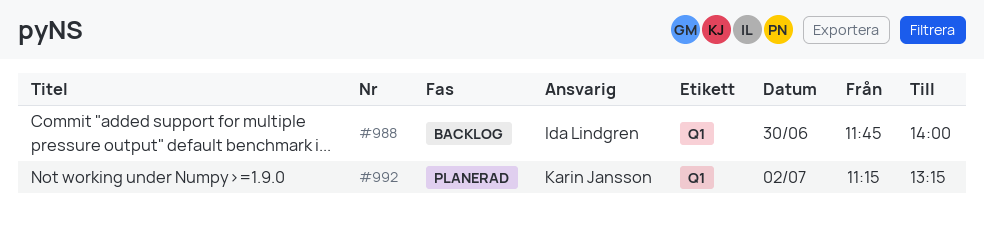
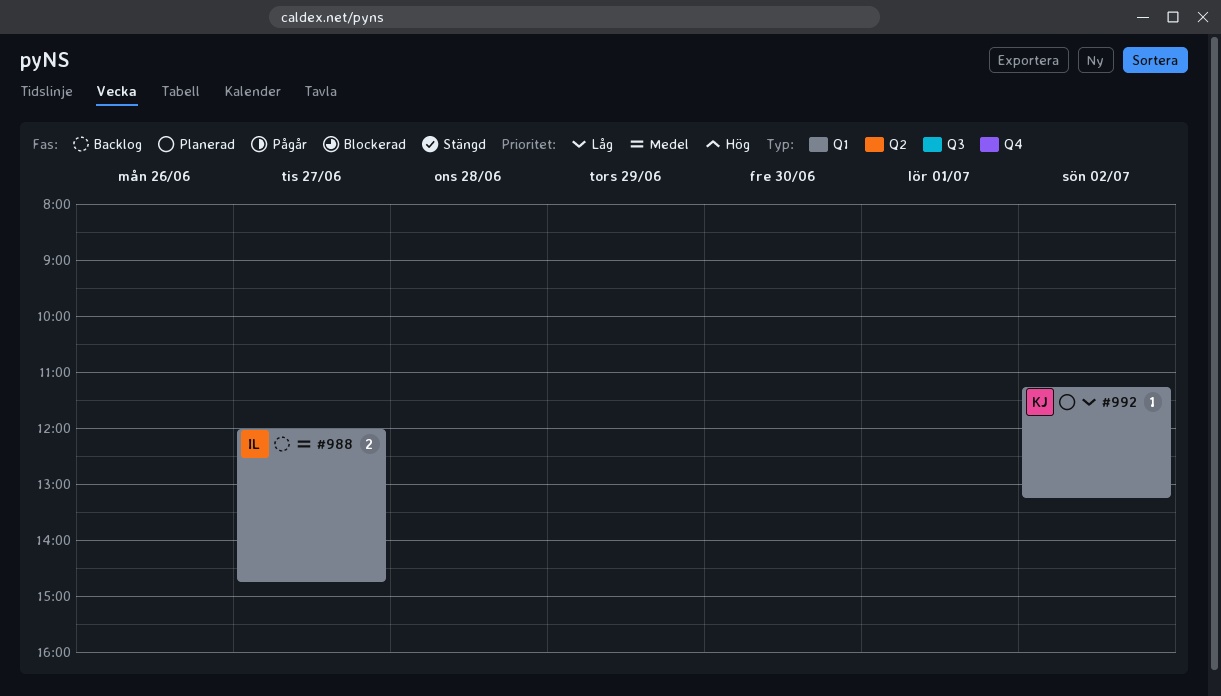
#988, day: Jun 30 -> Jun 27
#988, begins: 11:45 -> 12:00
#988, ends: 14:00 -> 14:45

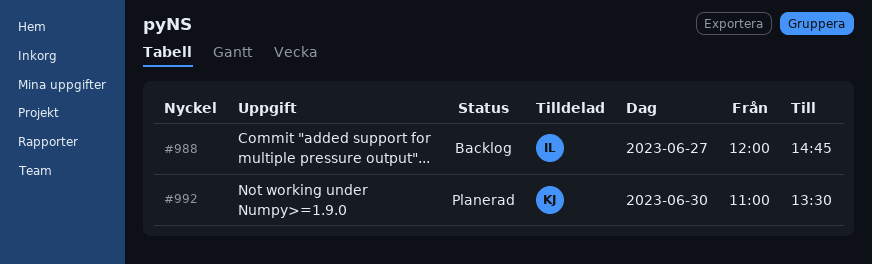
#992, day: Jul 2 -> Jun 30
#992, begins: 11:15 -> 11:00
#992, ends: 13:15 -> 13:30

